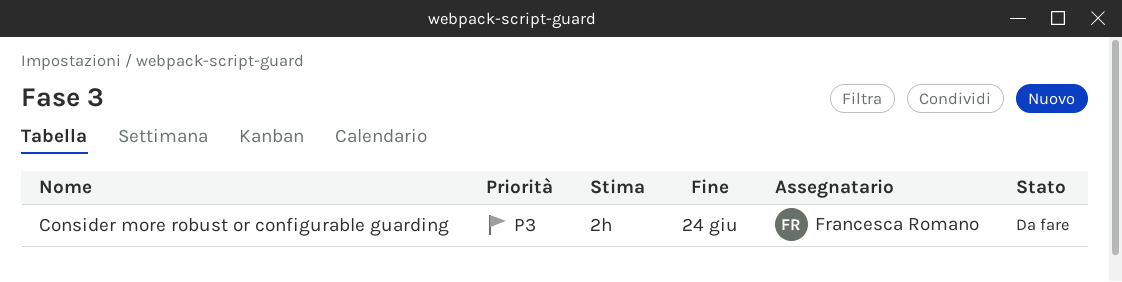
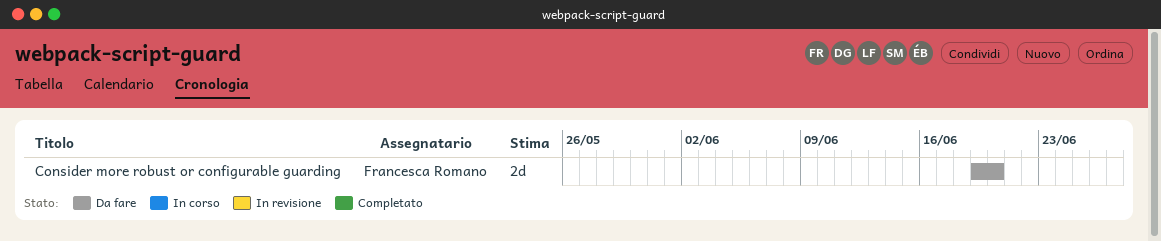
Consider more robust or configurable guarding, estimate: 2h -> 2d
Consider more robust or configurable guarding, due: Jun 24 -> Jun 20

